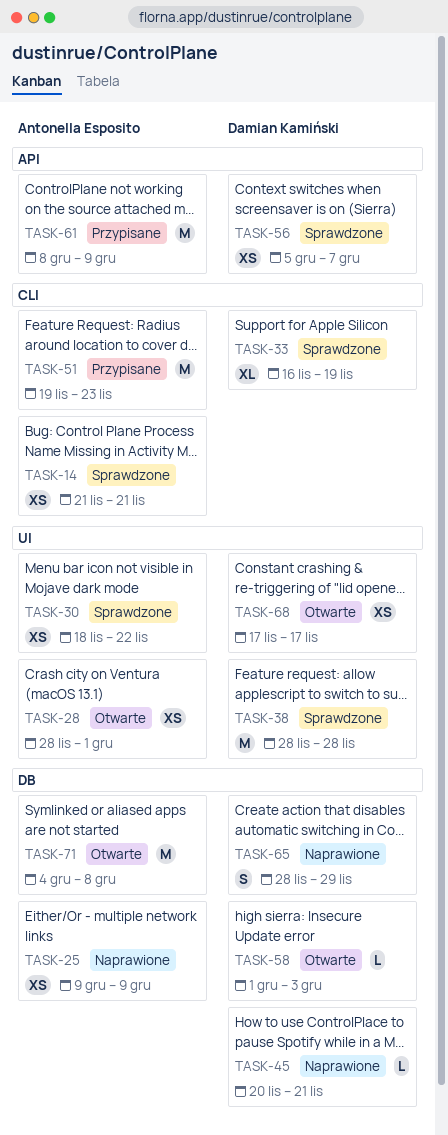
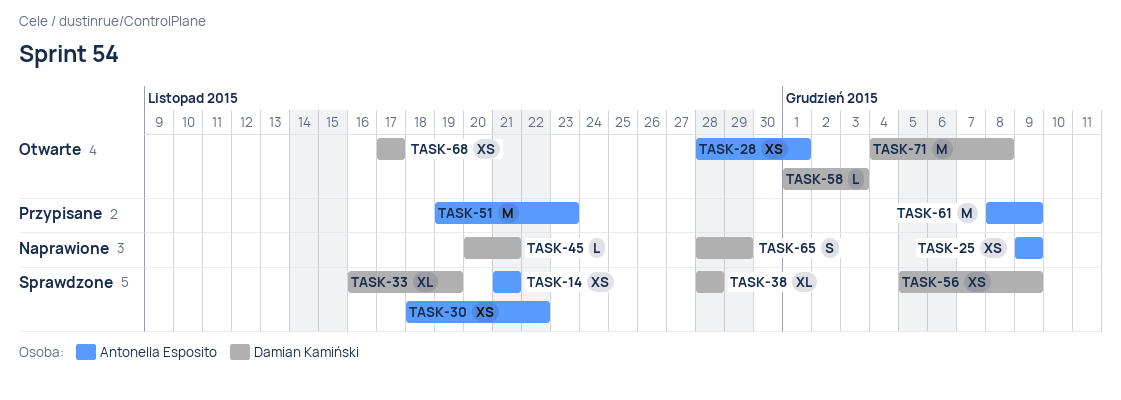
TASK-38, estimate: M -> XL
TASK-56, due: Dec 7 -> Dec 9
TASK-71, owner: Antonella Esposito -> Damian Kamiński

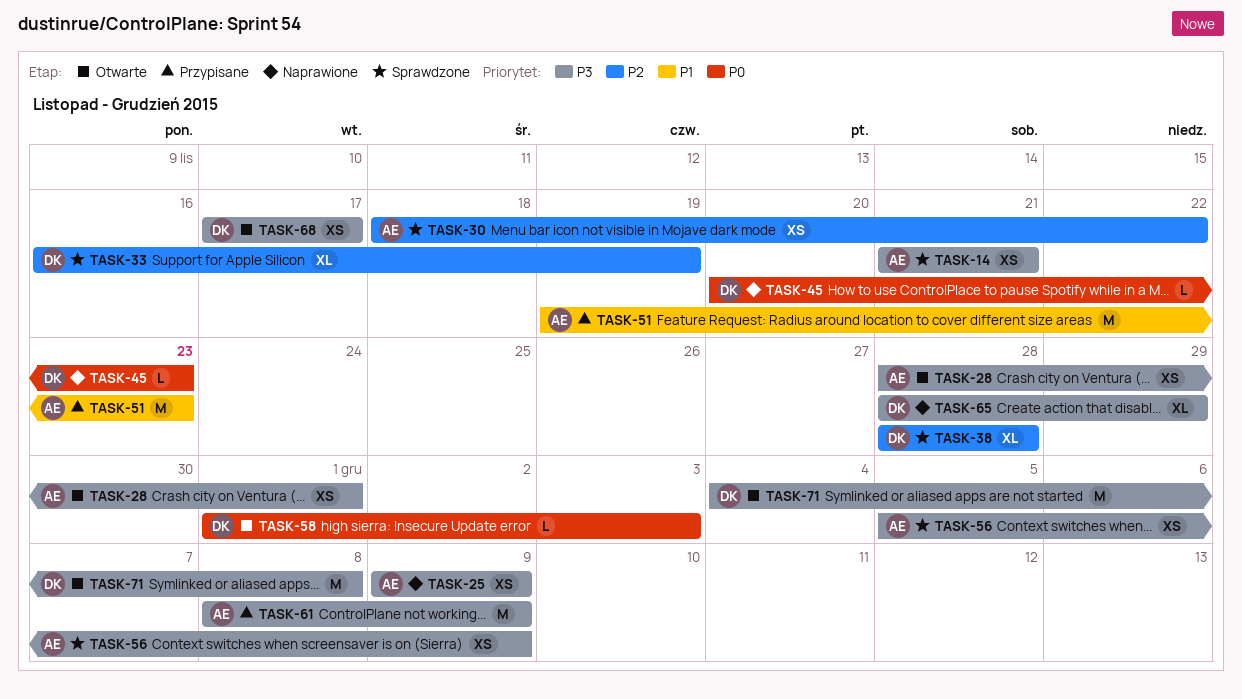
TASK-45, due: Nov 21 -> Nov 23
TASK-56, owner: Damian Kamiński -> Antonella Esposito
TASK-65, estimate: S -> XL

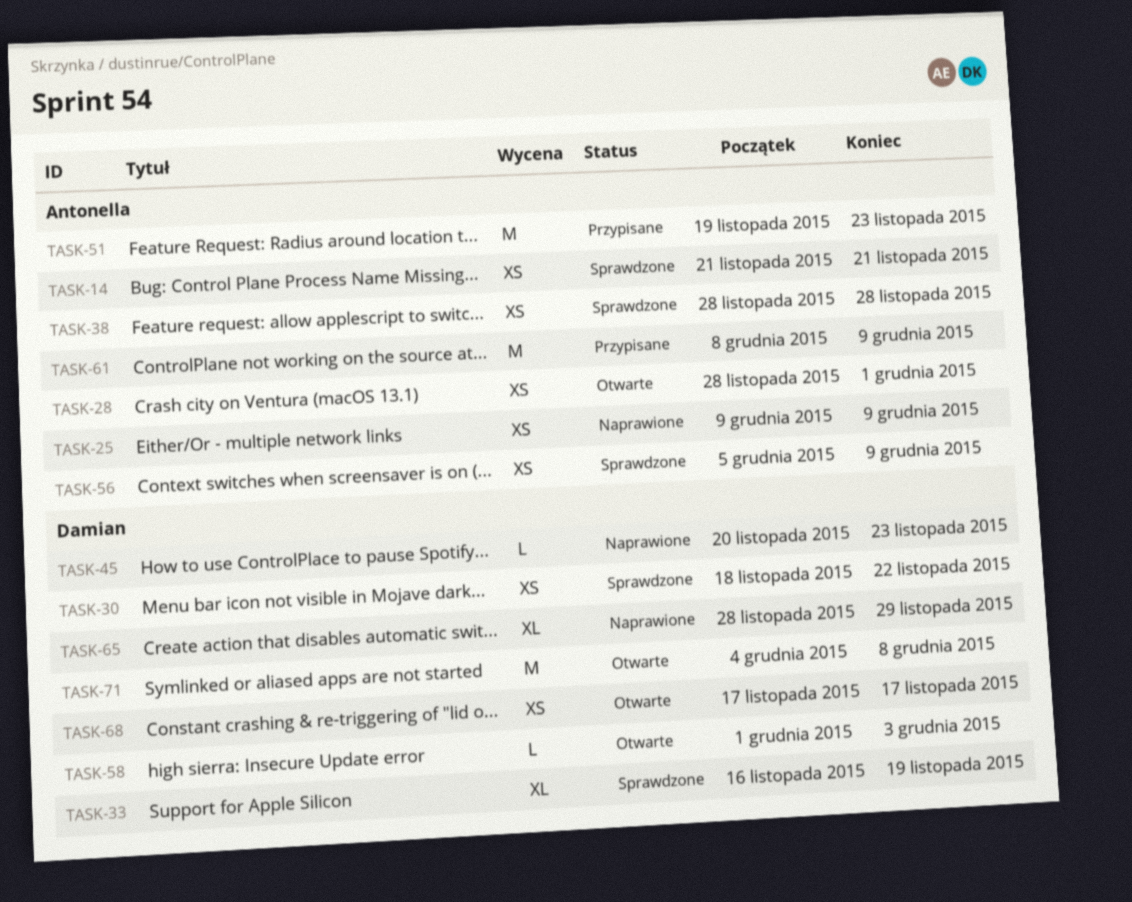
TASK-30, owner: Antonella -> Damian
TASK-38, owner: Damian -> Antonella
TASK-38, estimate: XL -> XS

